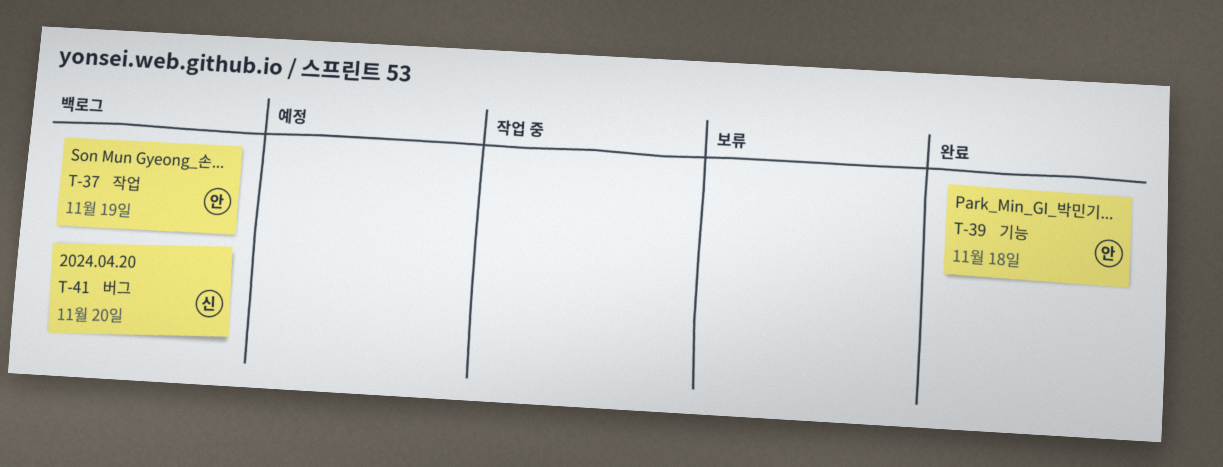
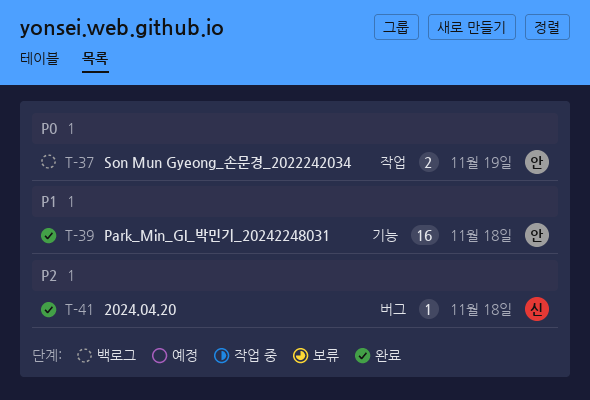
T-41, status: 백로그 -> 완료
T-41, due: Nov 20 -> Nov 18

